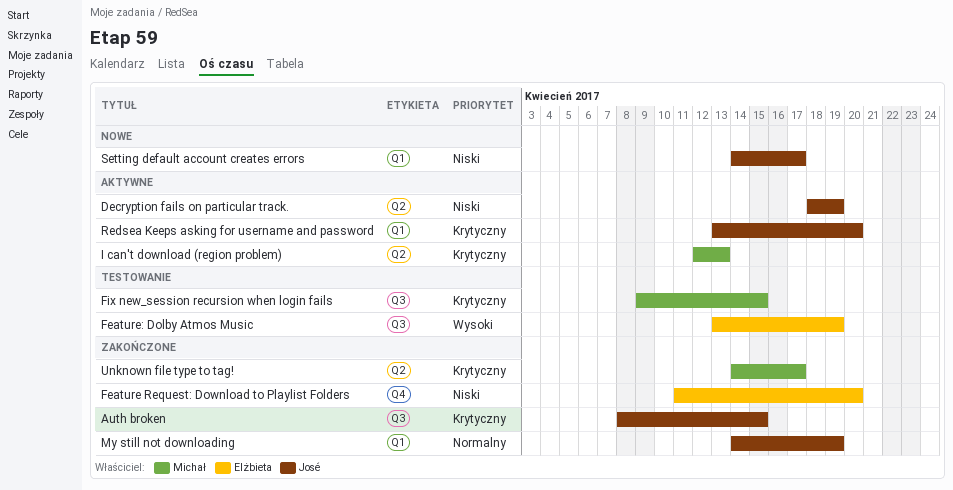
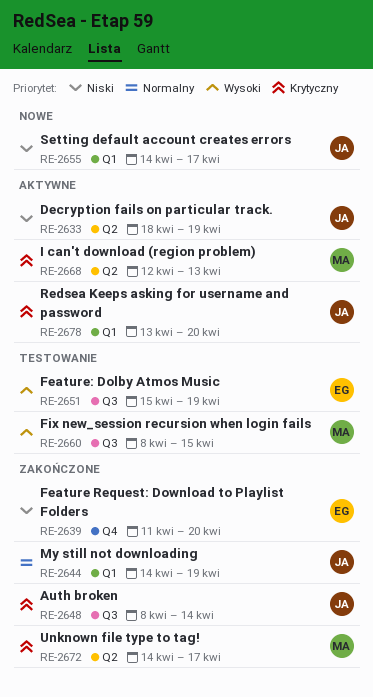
Auth broken, due: Apr 15 -> Apr 14
Feature: Dolby Atmos Music, start: Apr 13 -> Apr 15
Fix new_session recursion when login fails, priority: Krytyczny -> Wysoki
Fix new_session recursion when login fails, start: Apr 9 -> Apr 8

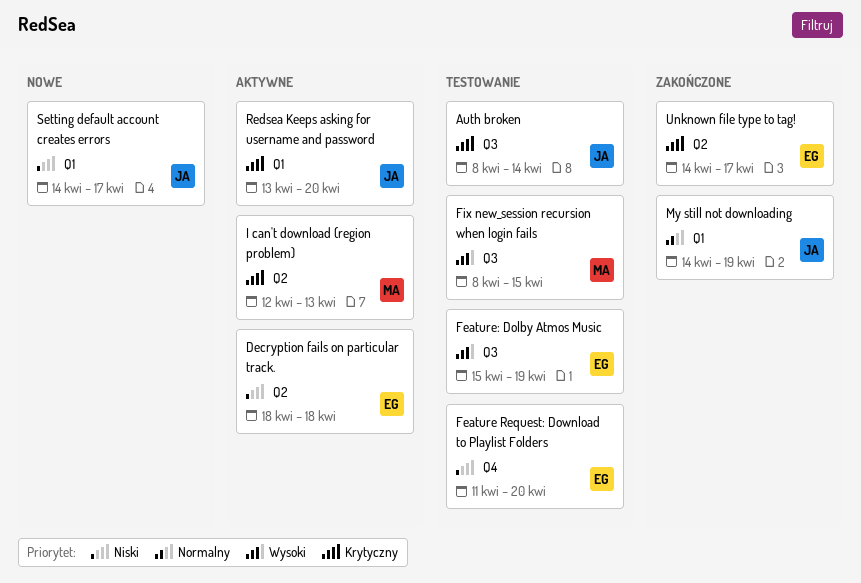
Auth broken, status: Zakończone -> Testowanie
Decryption fails on particular track., owner: JA -> EG
Decryption fails on particular track., due: Apr 19 -> Apr 18
Feature Request: Download to Playlist Folders, status: Zakończone -> Testowanie
Unknown file type to tag!, owner: MA -> EG

